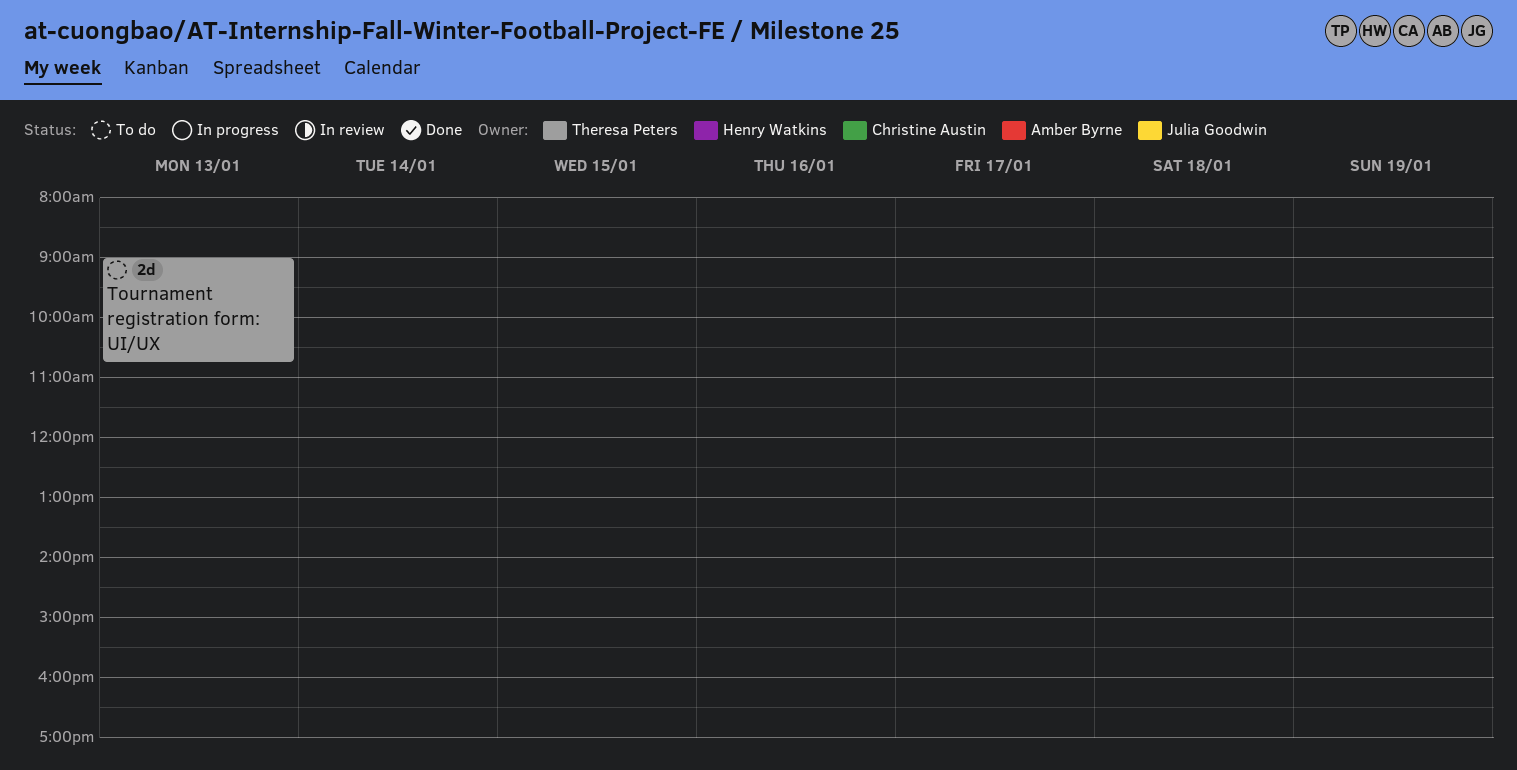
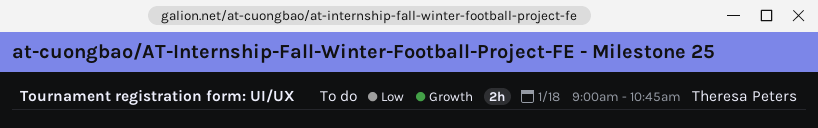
Tournament registration form: UI/UX, estimate: 2d -> 2h
Tournament registration form: UI/UX, day: Jan 13 -> Jan 18

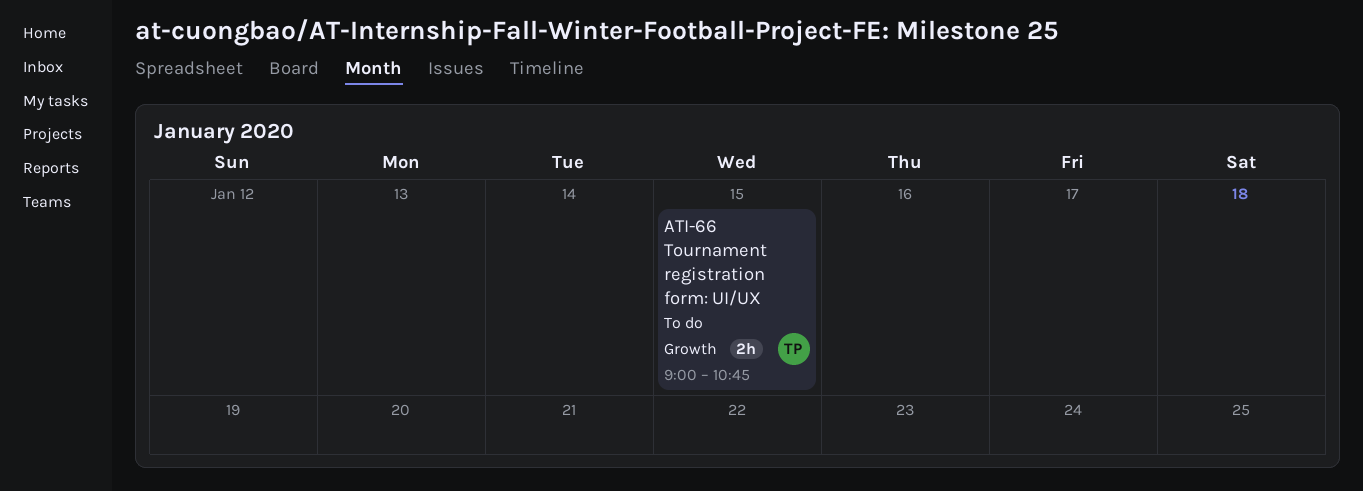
Tournament registration form: UI/UX, day: Jan 18 -> Jan 15

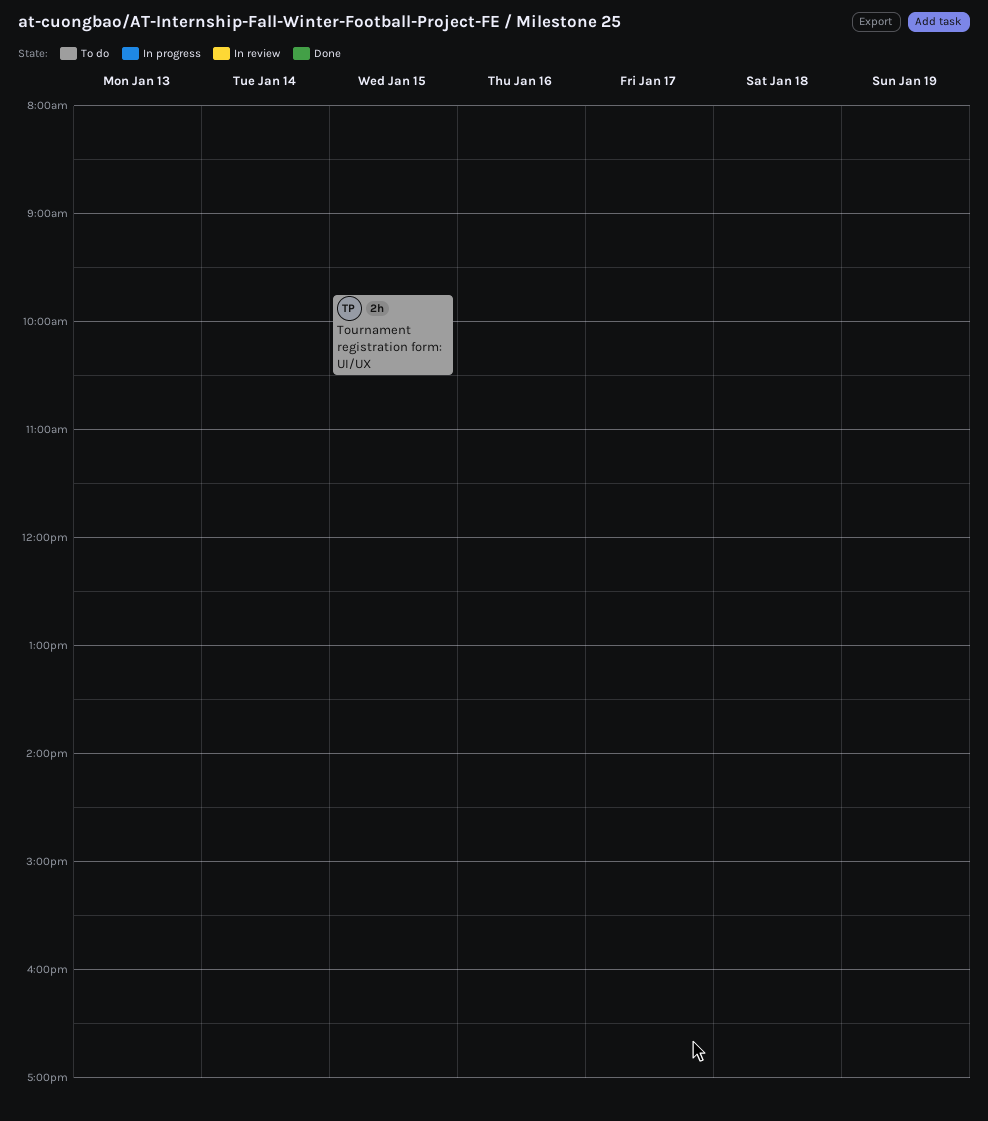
Tournament registration form: UI/UX, begins: 09:00 -> 09:45
Tournament registration form: UI/UX, ends: 10:45 -> 10:30

